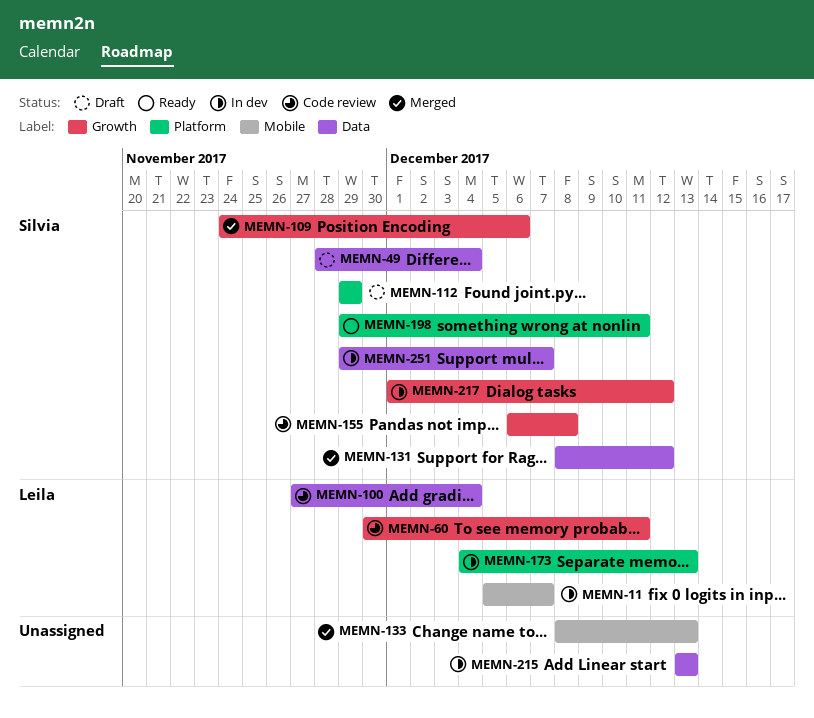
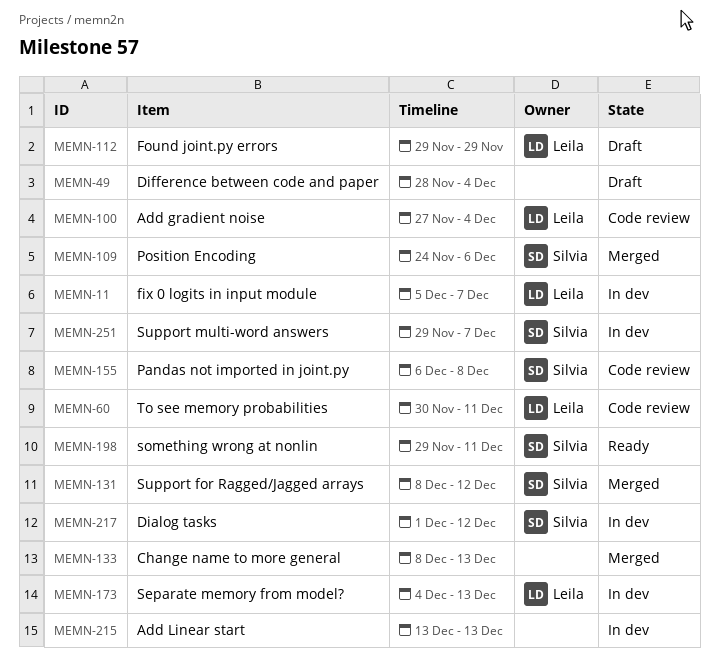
MEMN-49, owner: Silvia -> none
MEMN-112, owner: Silvia -> Leila

